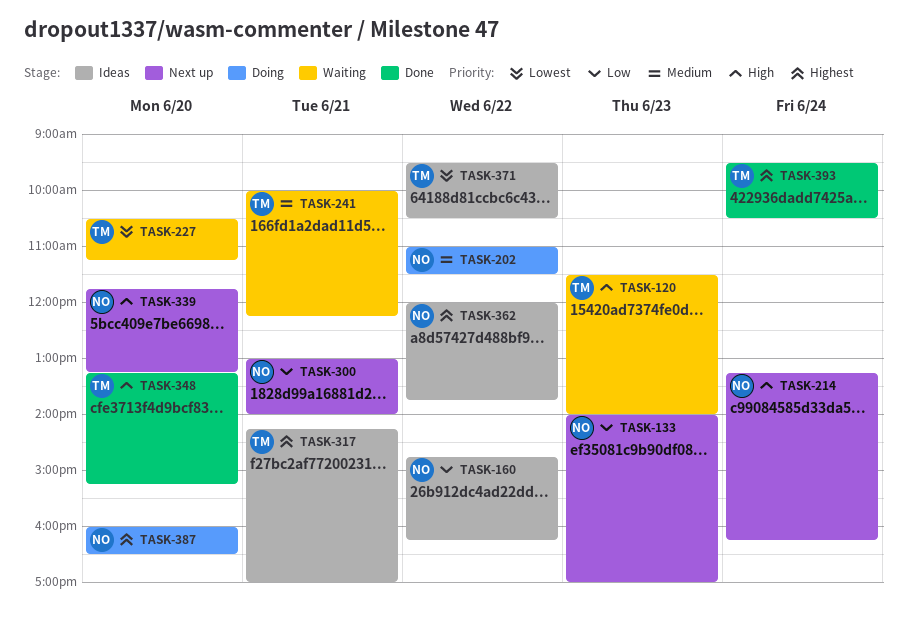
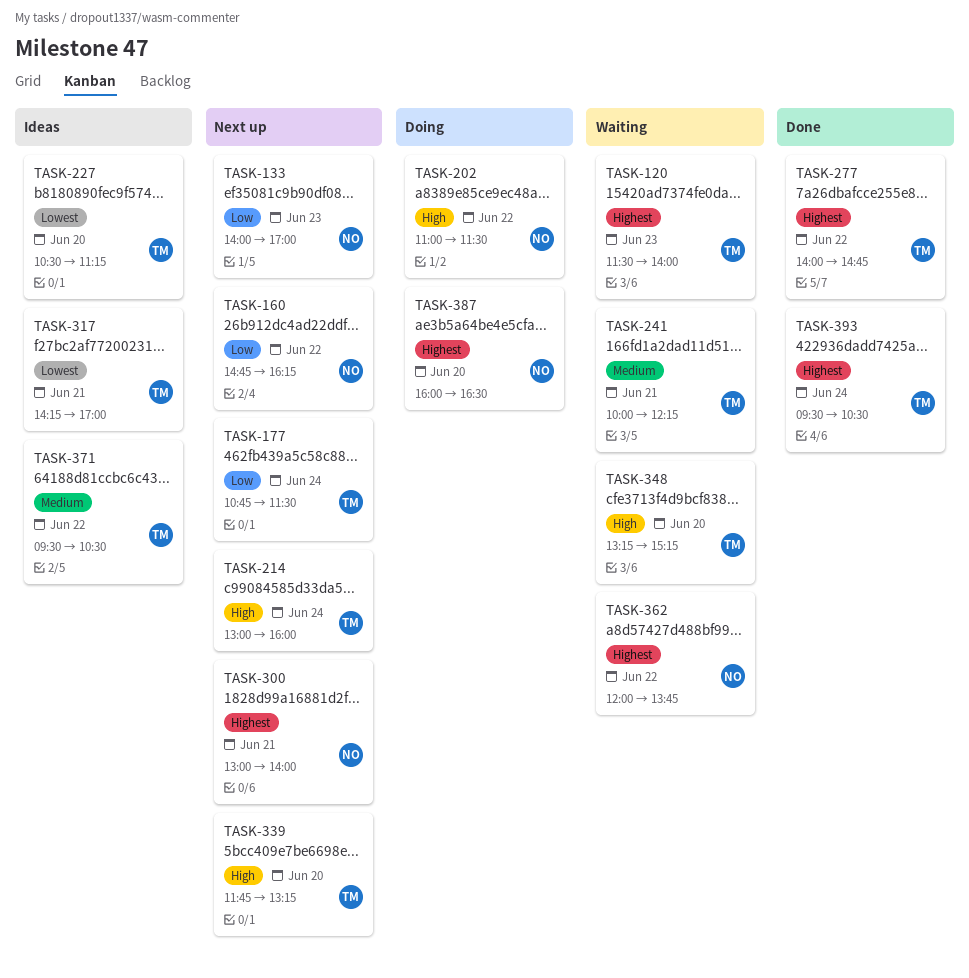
TASK-120, priority: High -> Highest
TASK-160, status: Ideas -> Next up
TASK-177: none -> present
TASK-202, priority: Medium -> High
TASK-214, owner: NO -> TM
TASK-214, begins: 13:15 -> 13:00
TASK-214, ends: 16:15 -> 16:00
TASK-227, status: Waiting -> Ideas
TASK-277: none -> present
TASK-300, priority: Low -> Highest
TASK-317, priority: Highest -> Lowest
TASK-339, owner: NO -> TM
TASK-348, status: Done -> Waiting
TASK-362, status: Ideas -> Waiting
TASK-371, priority: Lowest -> Medium

